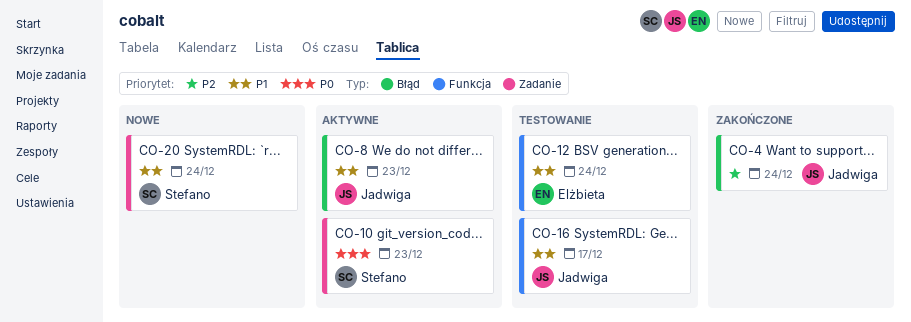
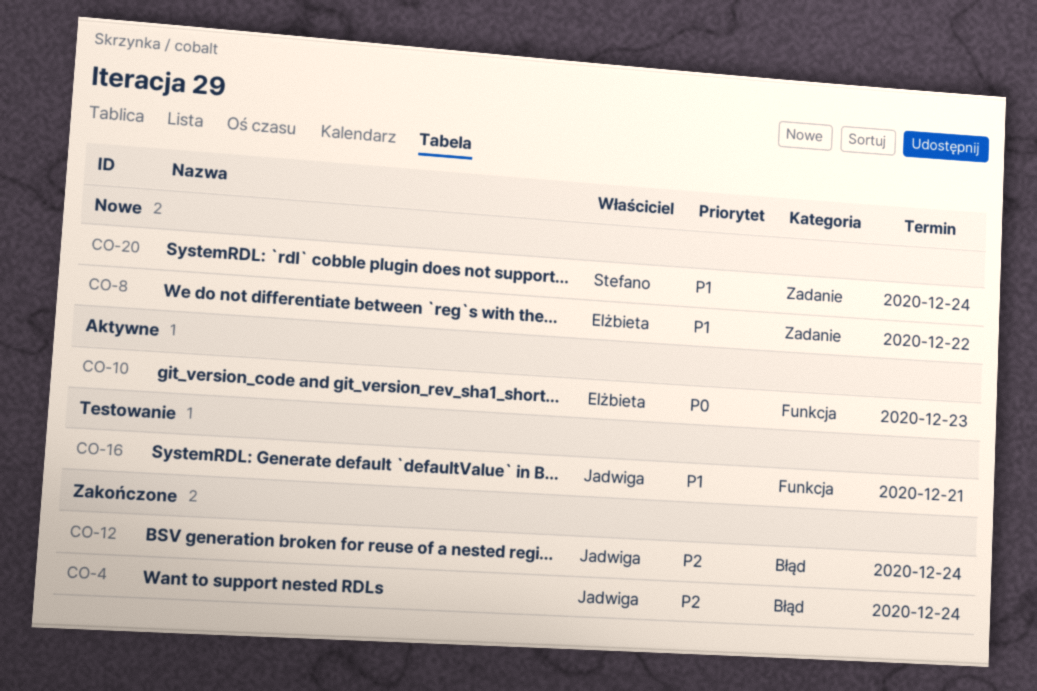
CO-8, status: Aktywne -> Nowe
CO-8, owner: Jadwiga -> Elżbieta
CO-8, label: Błąd -> Zadanie
CO-8, due: Dec 23 -> Dec 22
CO-10, owner: Stefano -> Elżbieta
CO-10, label: Zadanie -> Funkcja
CO-12, status: Testowanie -> Zakończone
CO-12, owner: Elżbieta -> Jadwiga
CO-12, priority: P1 -> P2
CO-12, label: Funkcja -> Błąd
CO-16, due: Dec 17 -> Dec 21

